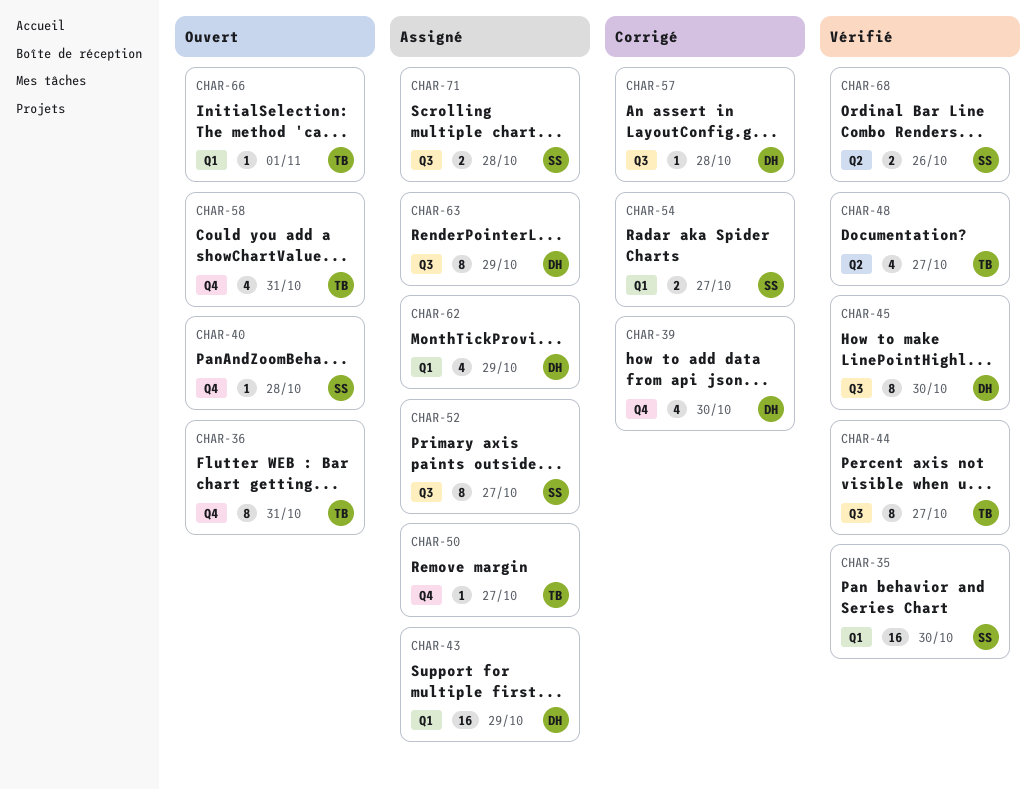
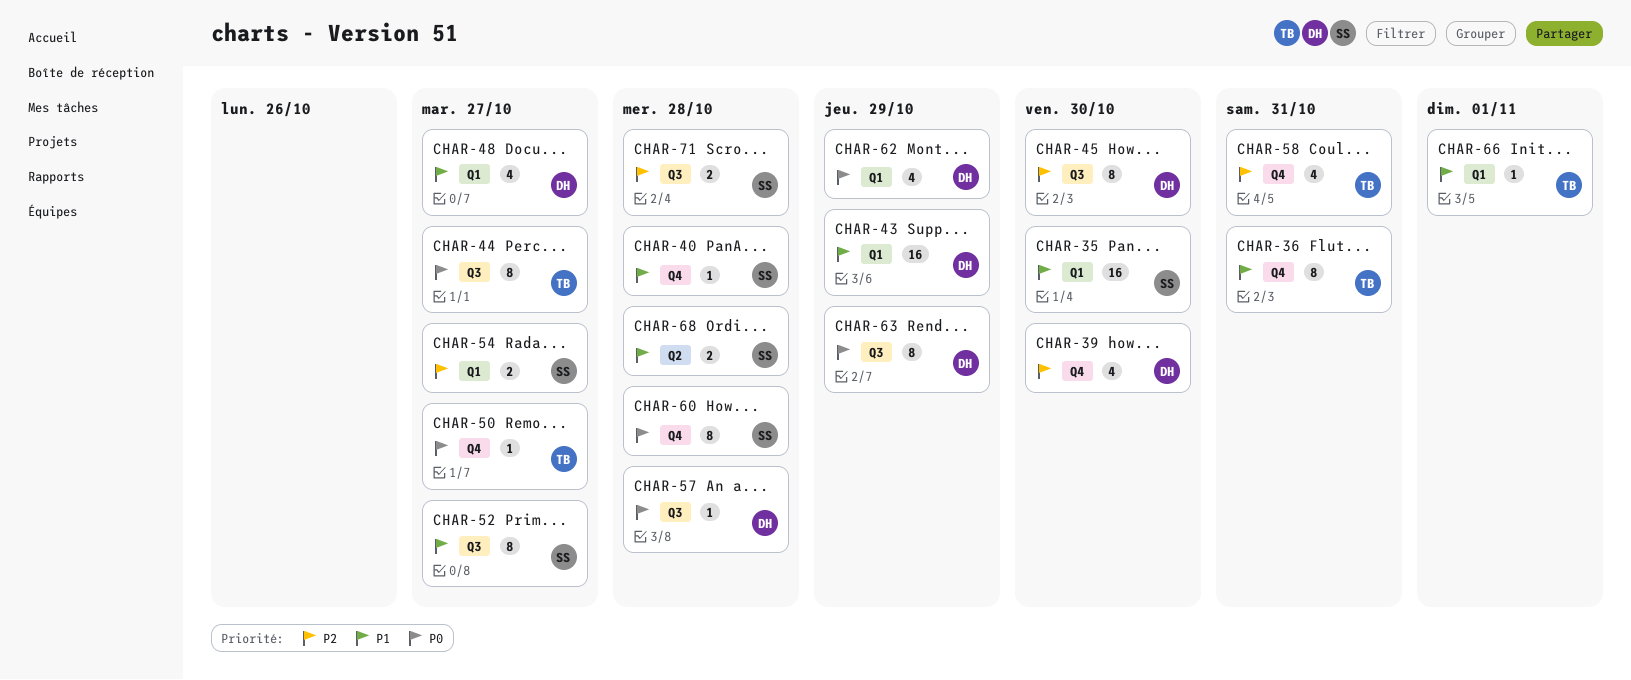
CHAR-48, owner: TB -> DH
CHAR-48, label: Q2 -> Q1
CHAR-60: none -> present
CHAR-68, due: Oct 26 -> Oct 28

